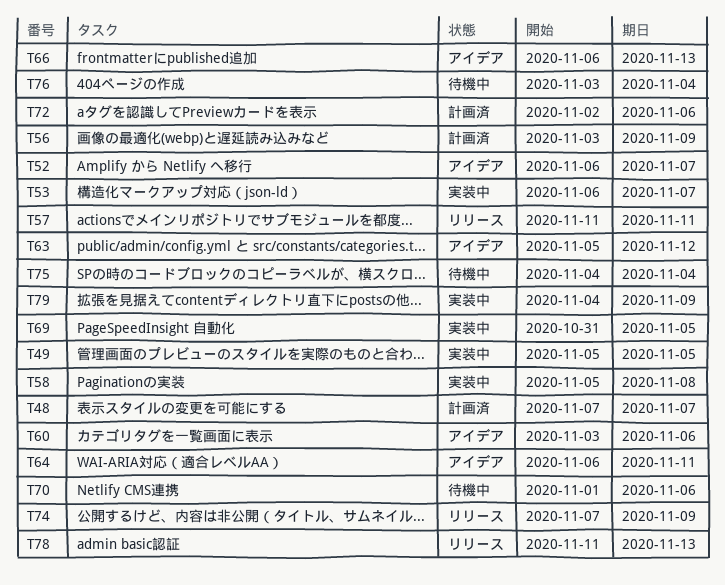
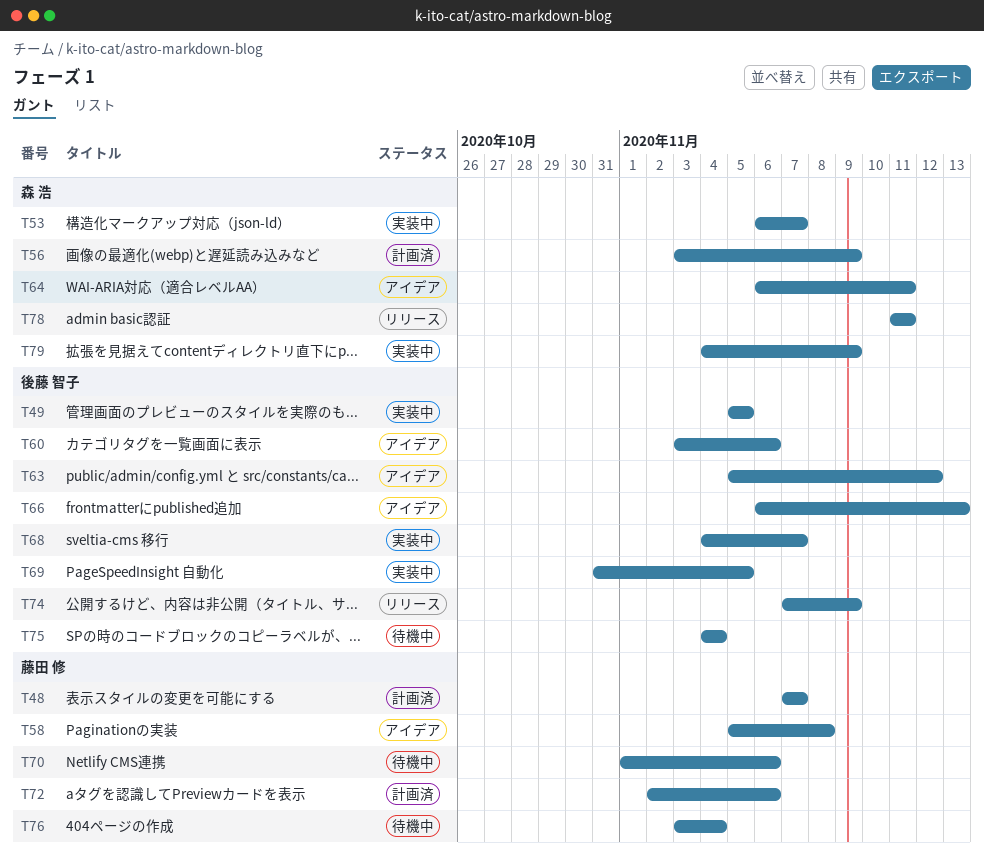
T52: present -> none
T57: present -> none
T58, status: 実装中 -> アイデア
T68: none -> present
T78, due: Nov 13 -> Nov 11

